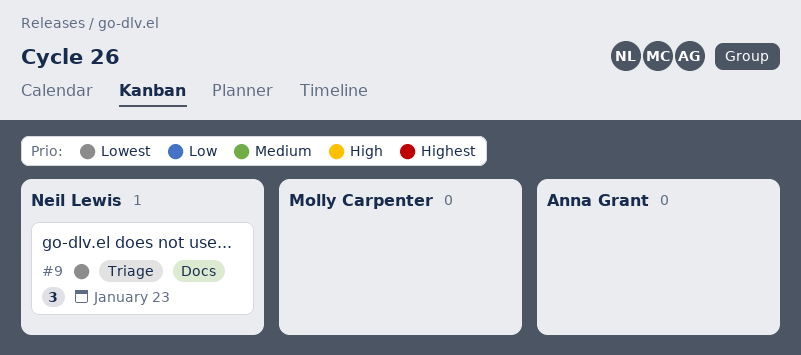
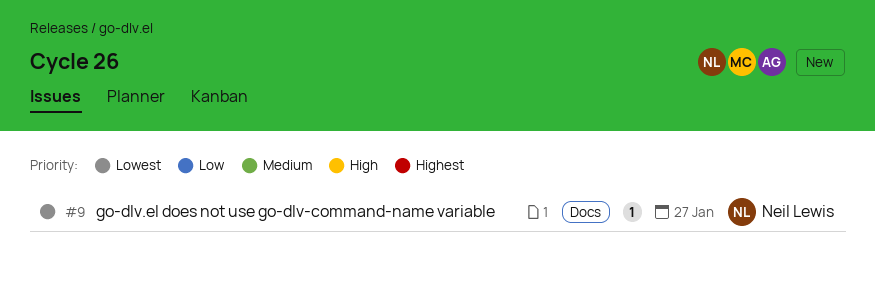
#9, estimate: 3 -> 1
#9, due: Jan 23 -> Jan 27

